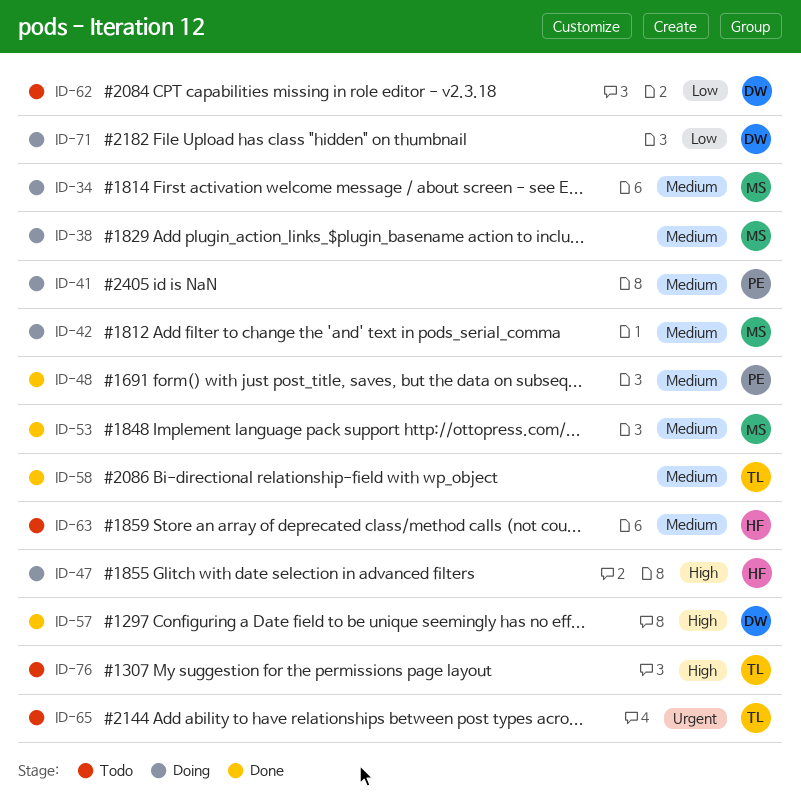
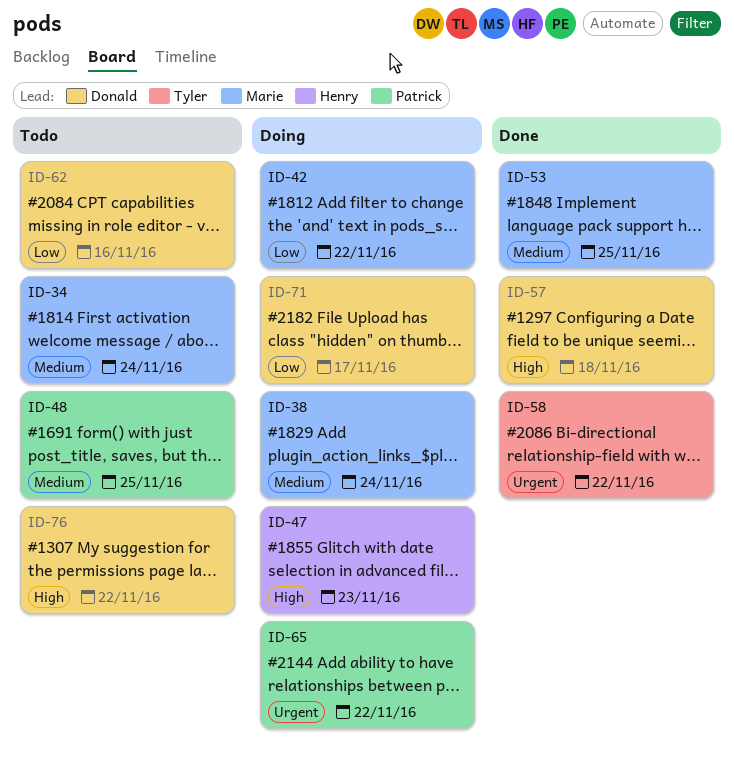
ID-34, status: Doing -> Todo
ID-41: present -> none
ID-42, priority: Medium -> Low
ID-48, status: Done -> Todo
ID-58, priority: Medium -> Urgent
ID-63: present -> none
ID-65, status: Todo -> Doing
ID-65, owner: Tyler -> Patrick
ID-76, owner: Tyler -> Donald

